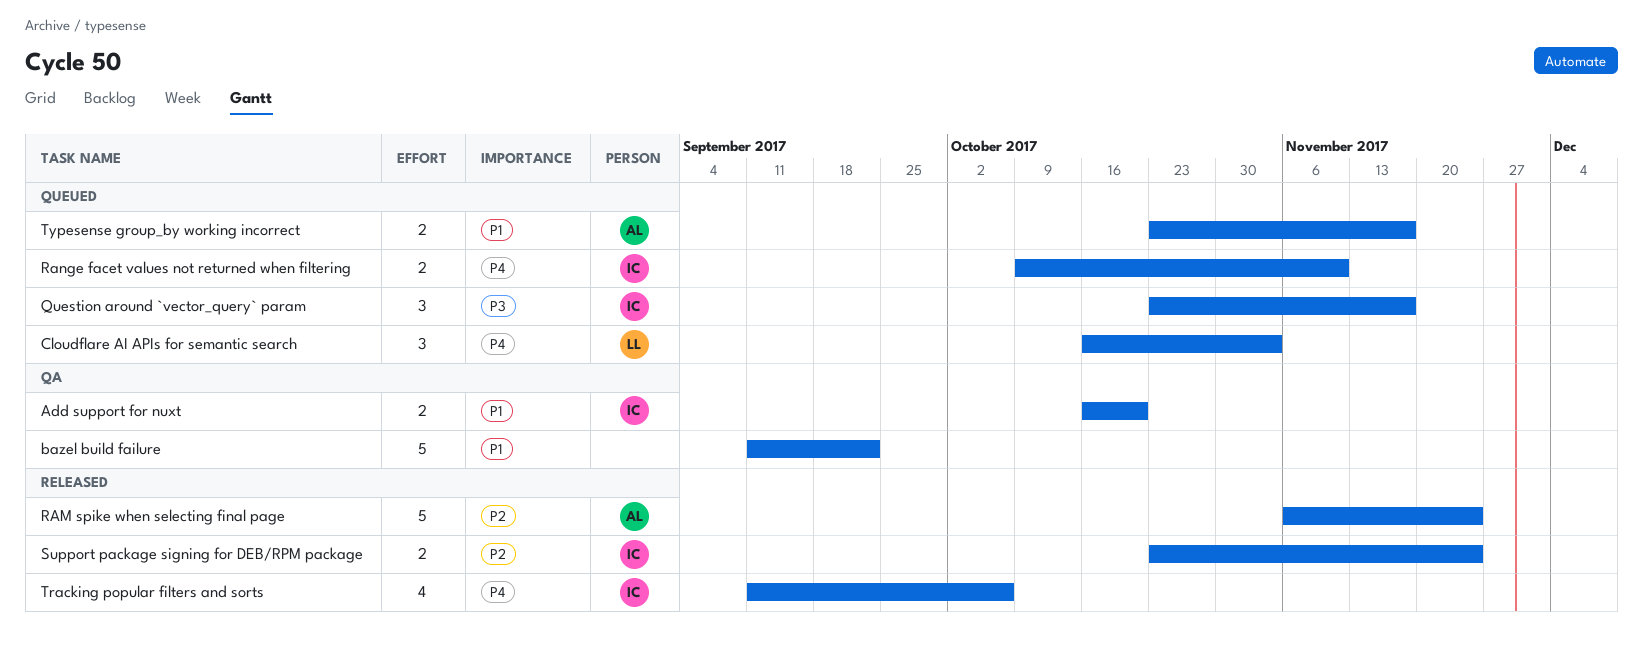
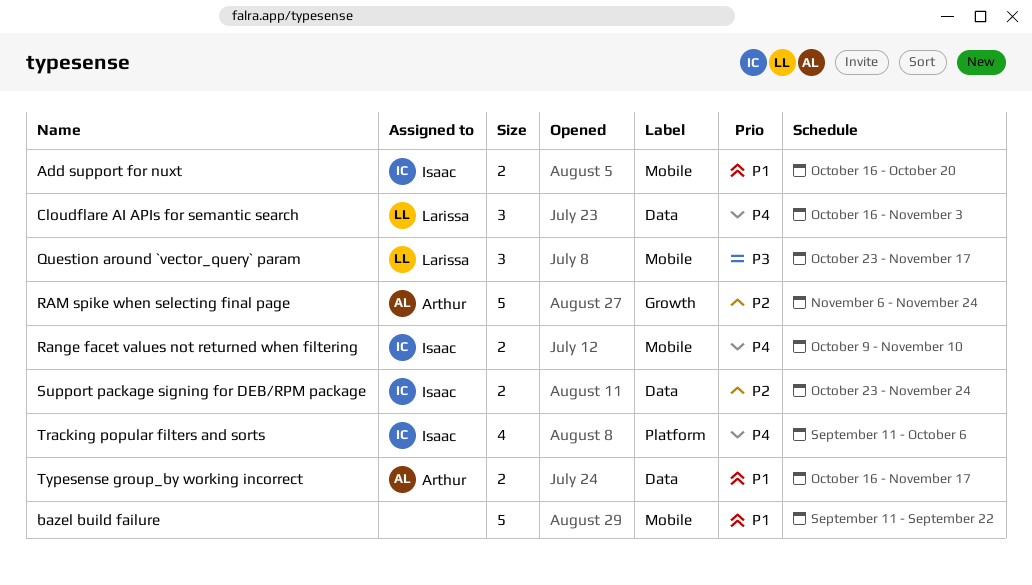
Question around `vector_query` param, owner: Isaac -> Larissa
Typesense group_by working incorrect, start: Oct 23 -> Oct 16

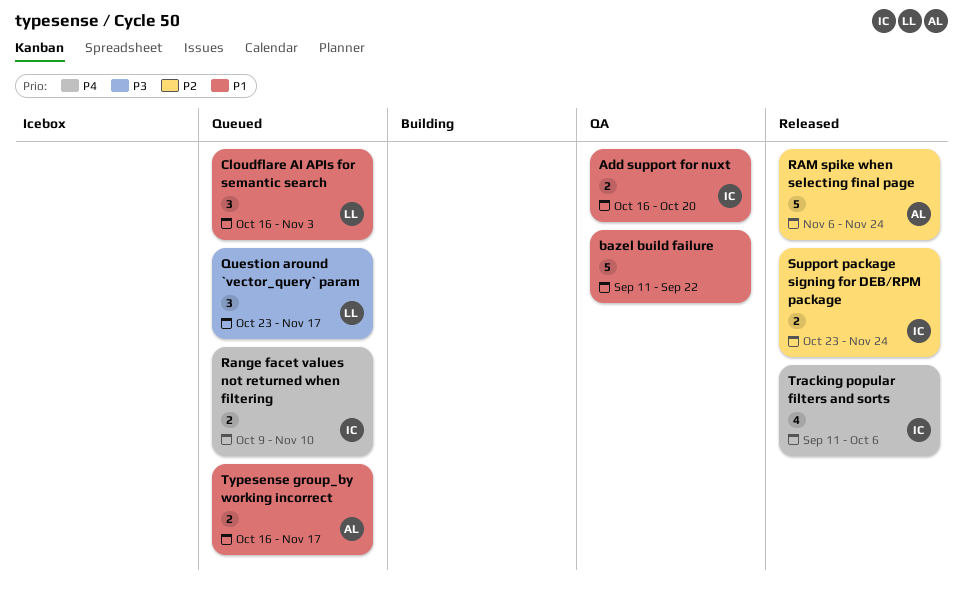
Cloudflare AI APIs for semantic search, priority: P4 -> P1

